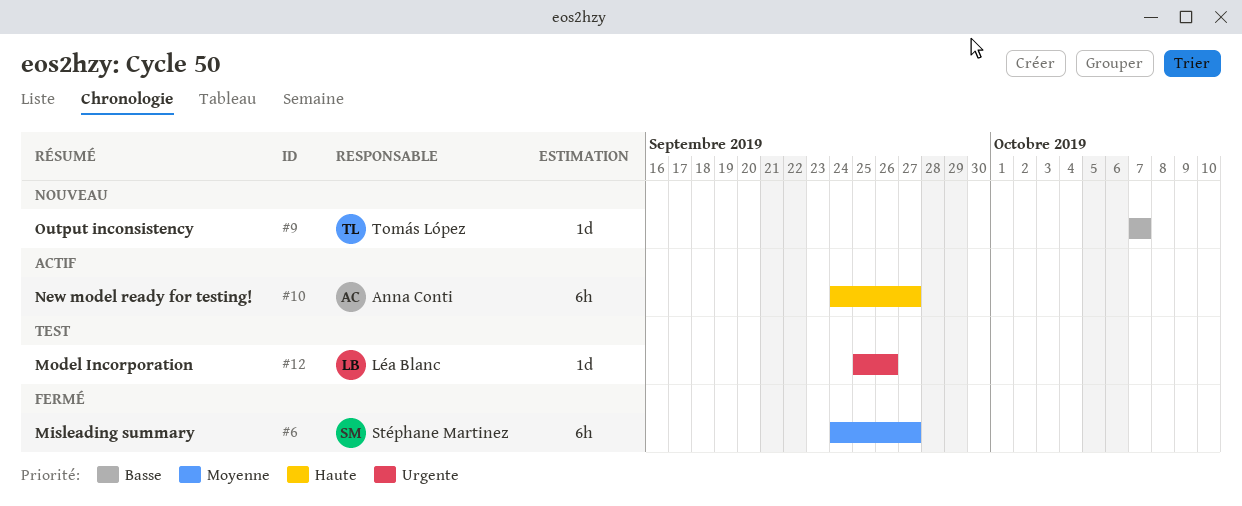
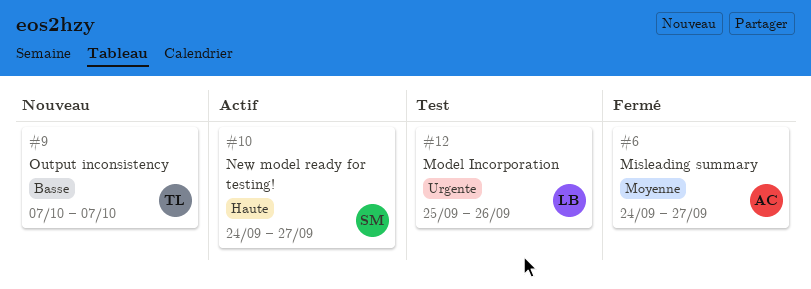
#6, owner: Stéphane Martinez -> Anna Conti
#10, owner: Anna Conti -> Stéphane Martinez

